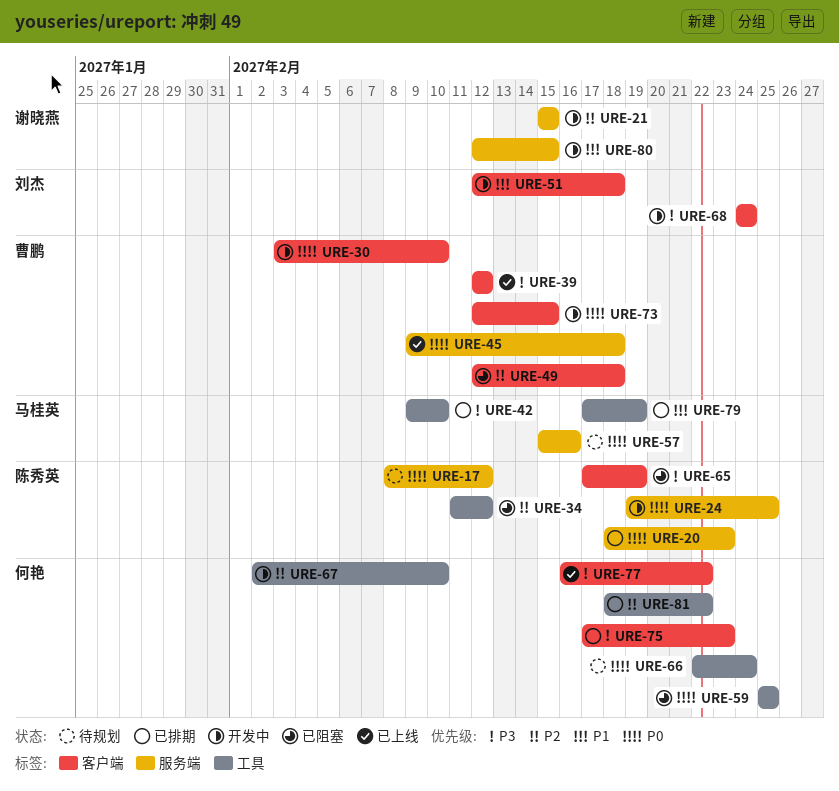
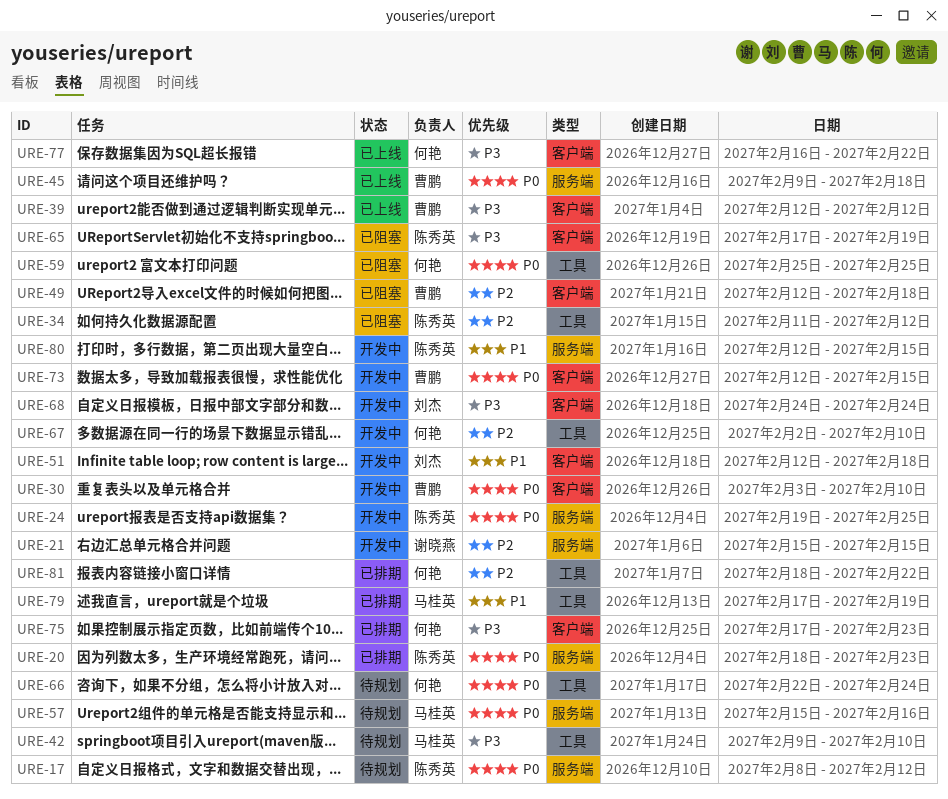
URE-42, status: 已排期 -> 待规划
URE-80, owner: 谢晓燕 -> 陈秀英

